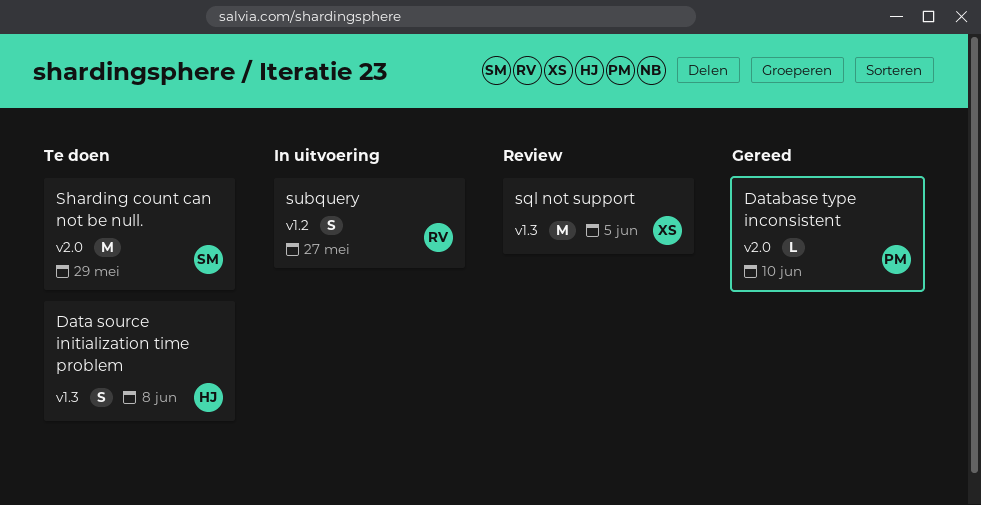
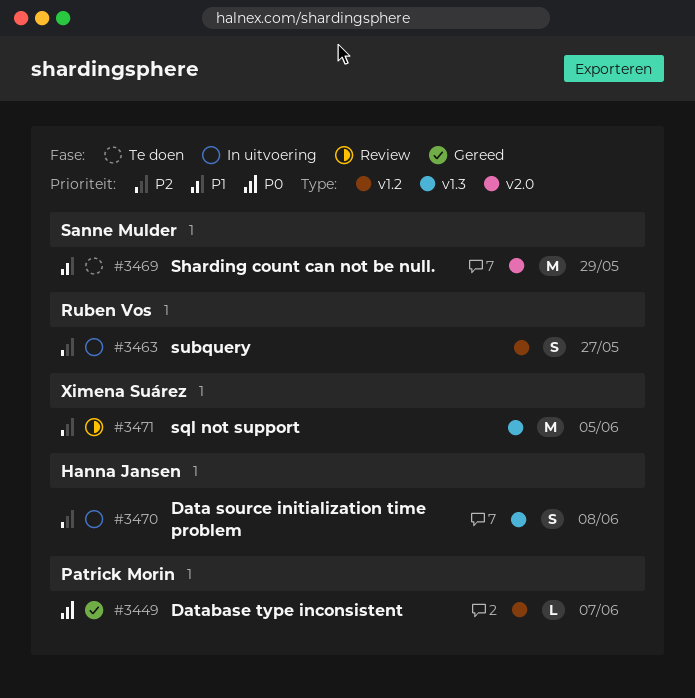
Data source initialization time problem, status: Te doen -> In uitvoering
Database type inconsistent, label: v2.0 -> v1.2
Database type inconsistent, due: Jun 10 -> Jun 7

